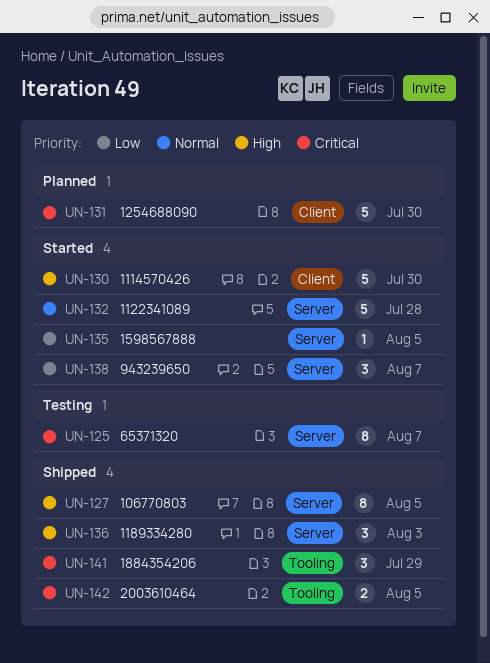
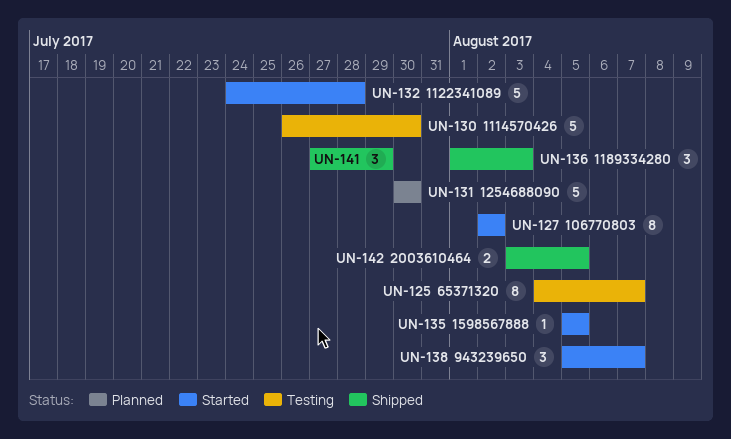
UN-127, status: Shipped -> Started
UN-127, due: Aug 5 -> Aug 2
UN-130, status: Started -> Testing

